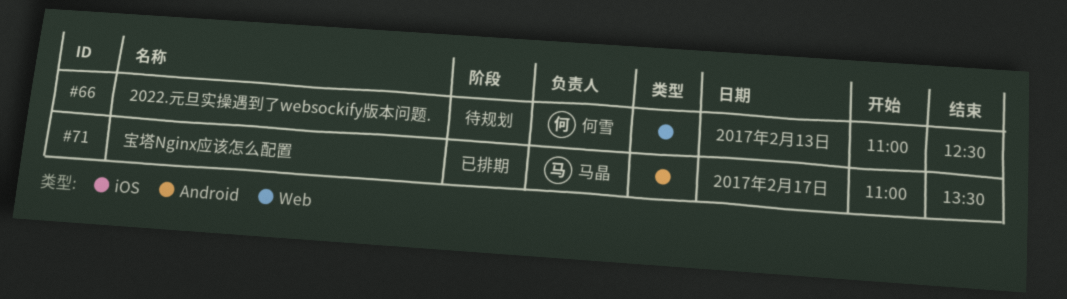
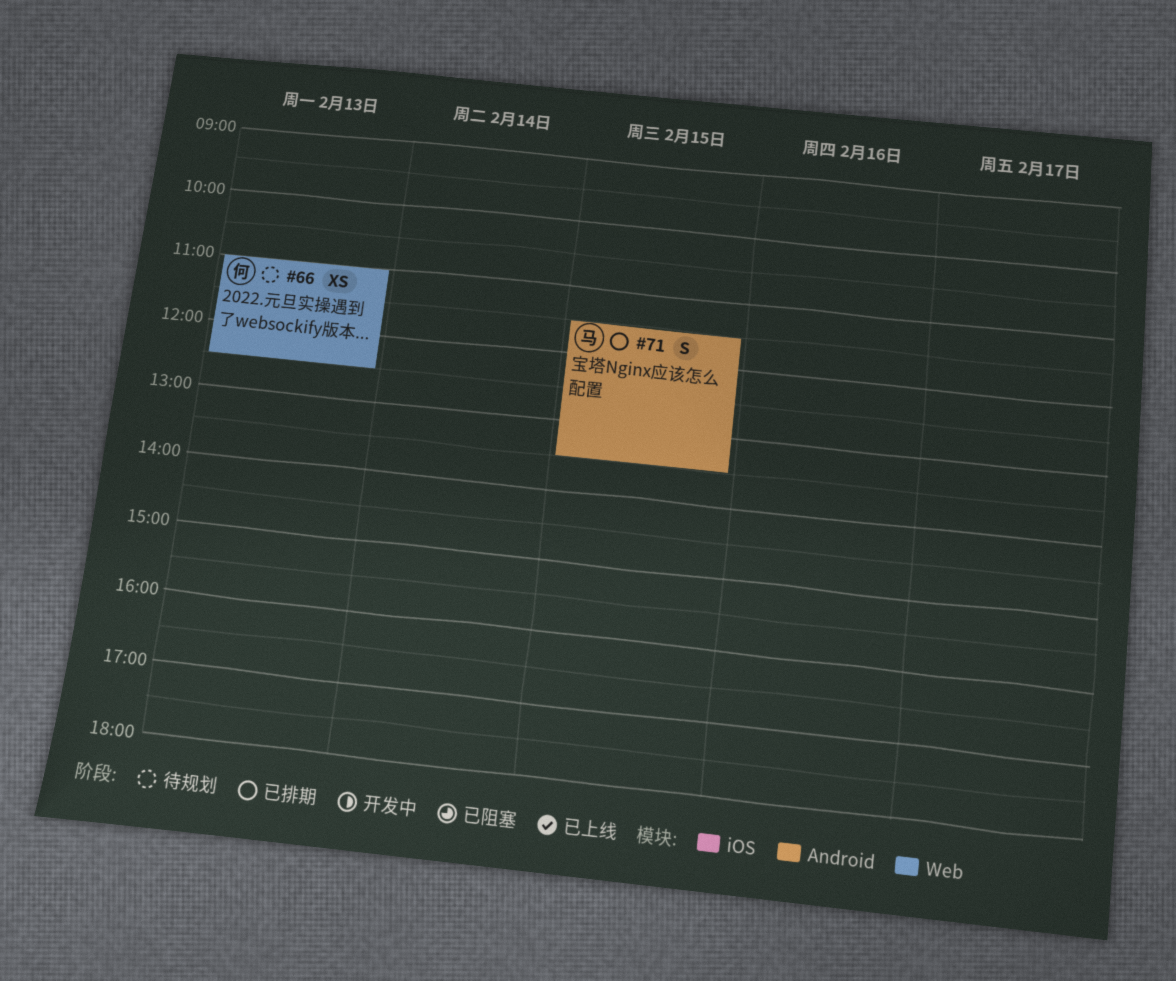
#71, day: Feb 17 -> Feb 15
#71, begins: 11:00 -> 11:30

